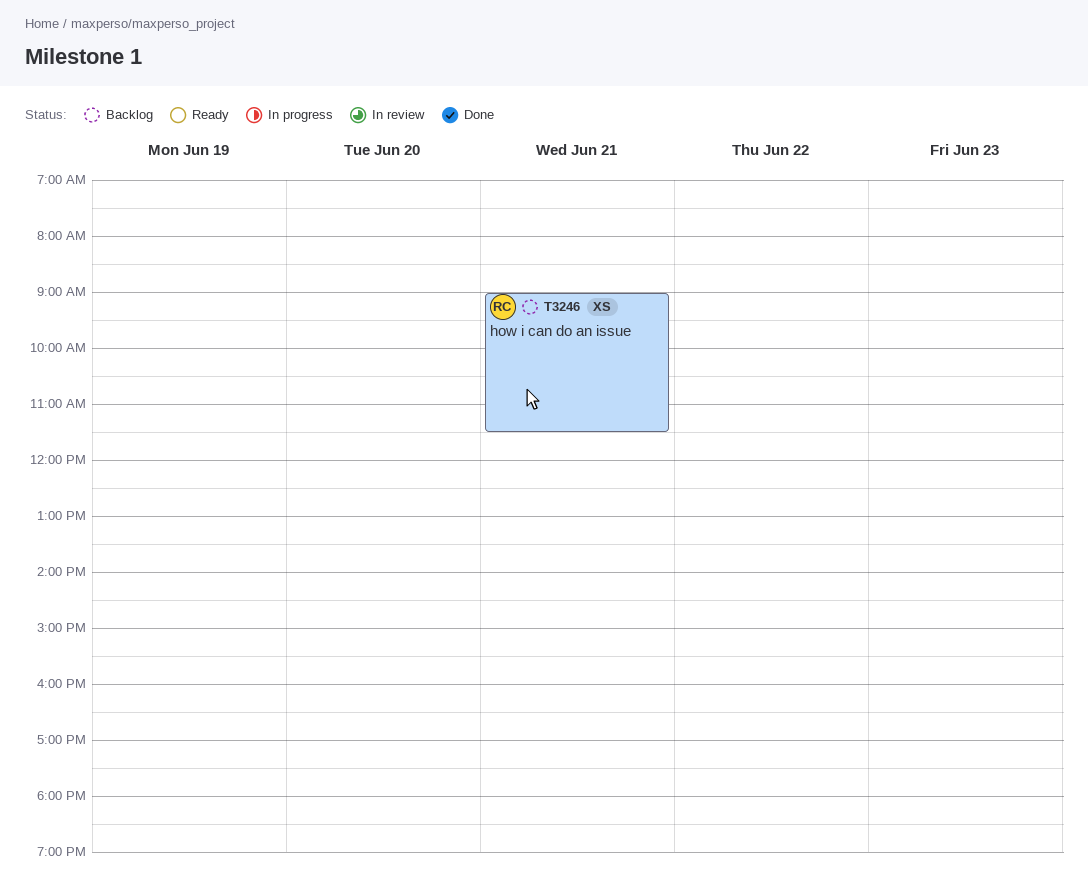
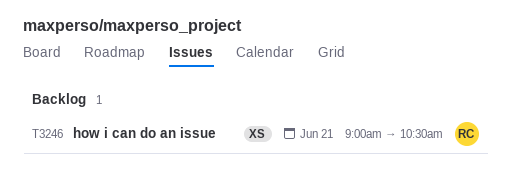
T3246, ends: 11:30 -> 10:30

